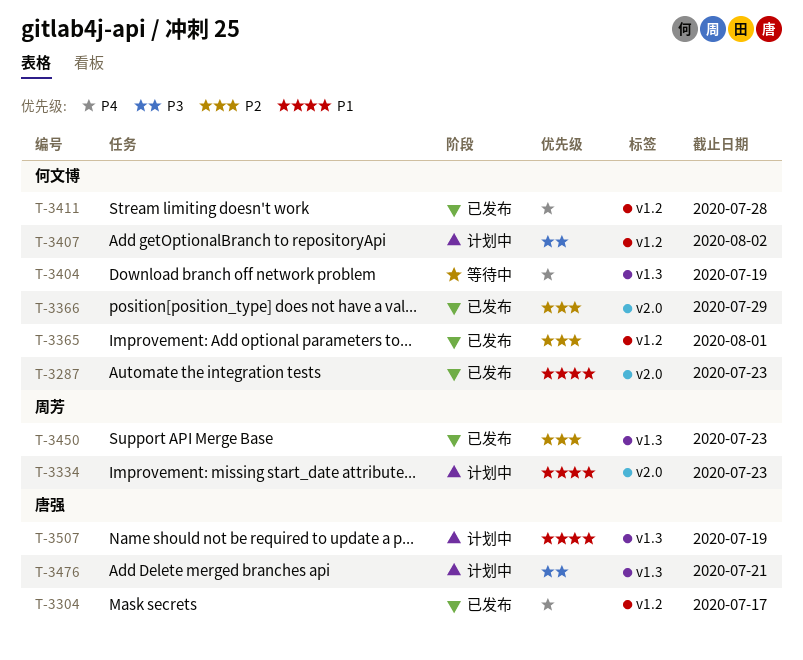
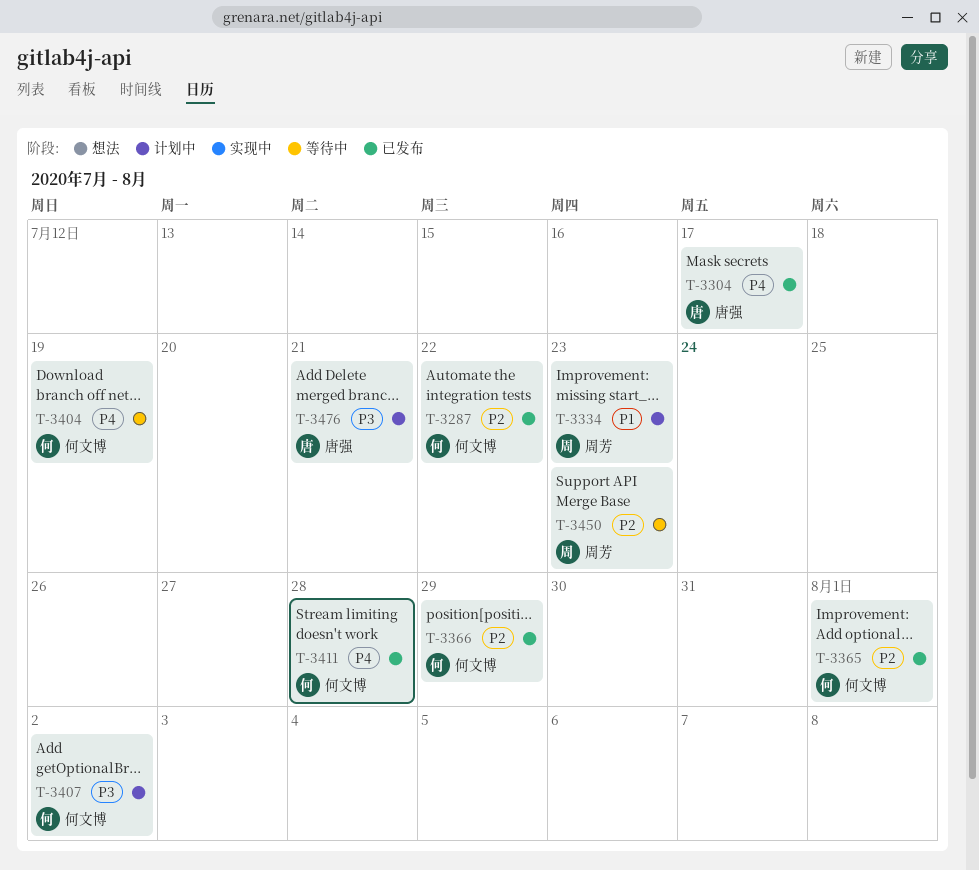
T-3287, priority: P1 -> P2
T-3287, due: Jul 23 -> Jul 22
T-3450, status: 已发布 -> 等待中
T-3507: present -> none

